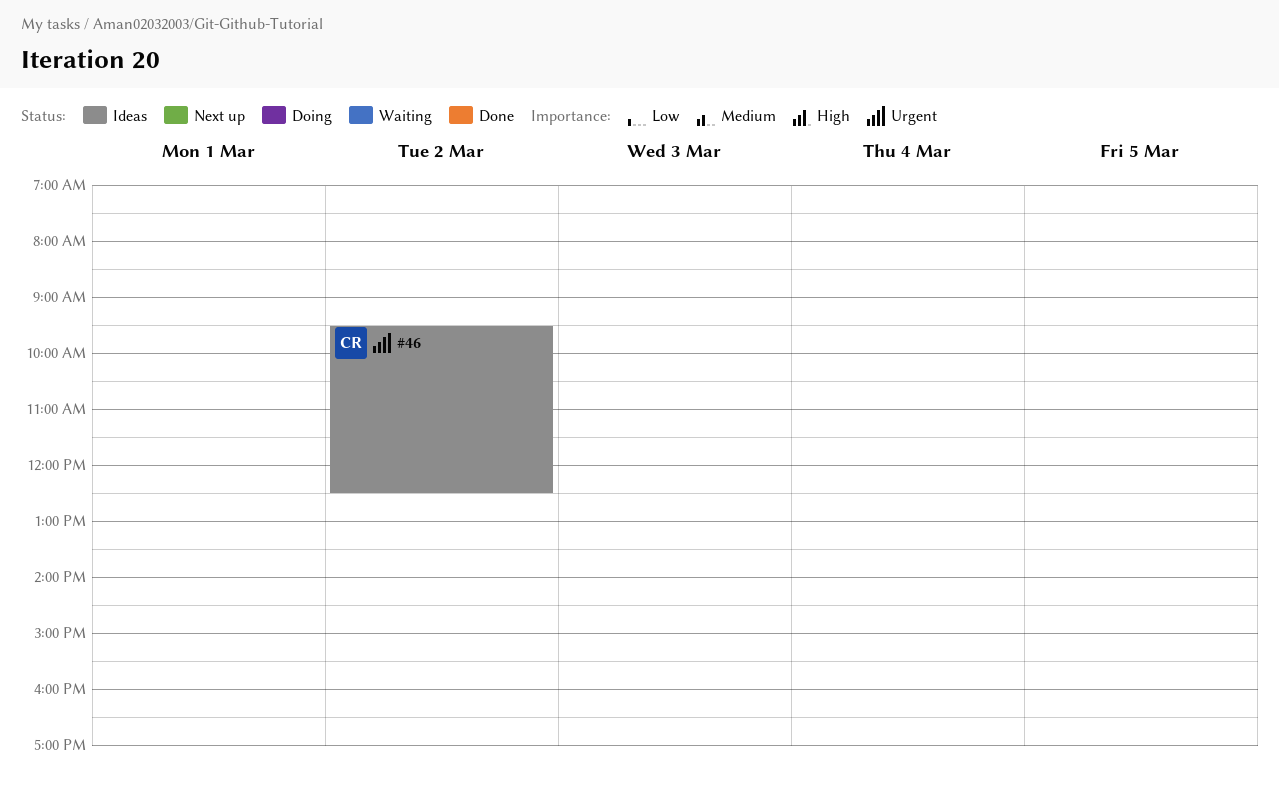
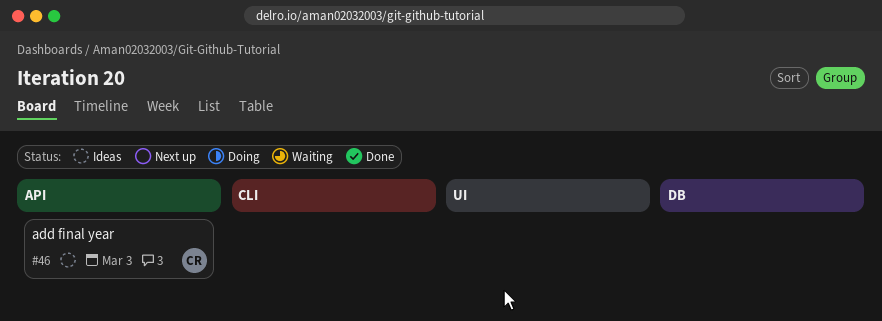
#46, day: Mar 2 -> Mar 3

